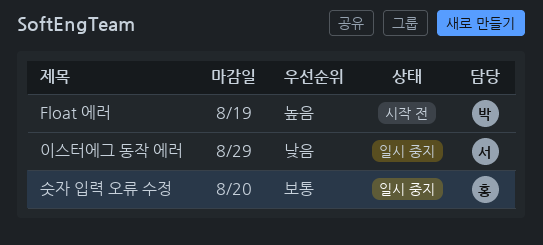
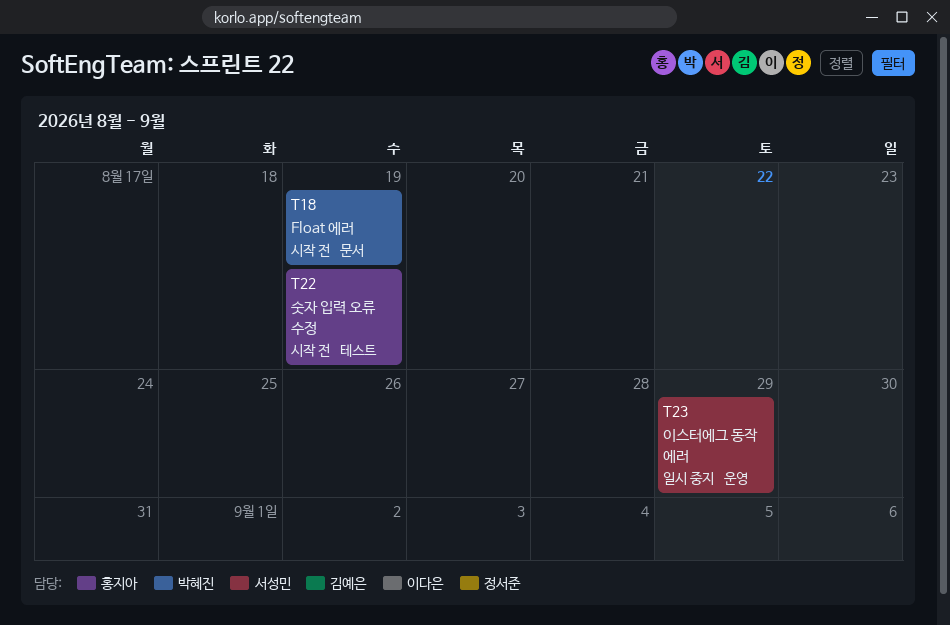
숫자 입력 오류 수정, status: 일시 중지 -> 시작 전
숫자 입력 오류 수정, due: Aug 20 -> Aug 19

